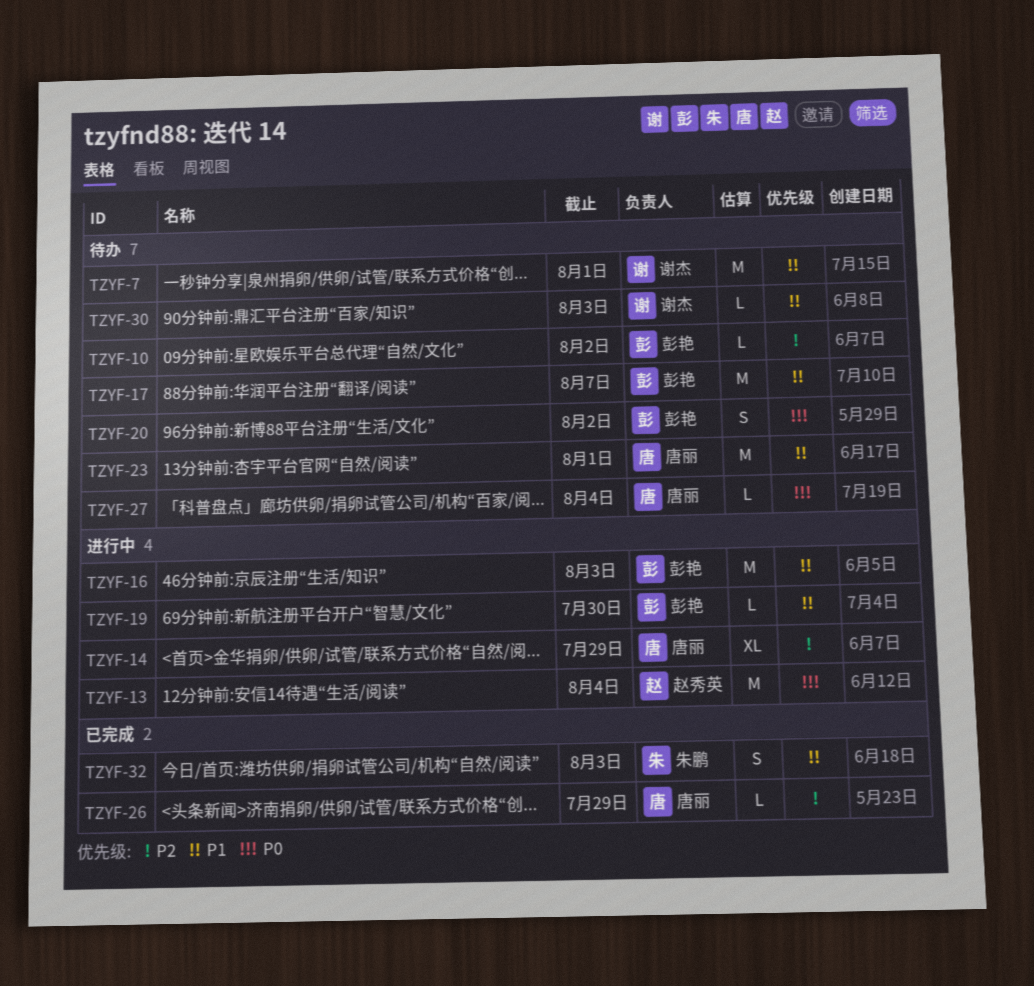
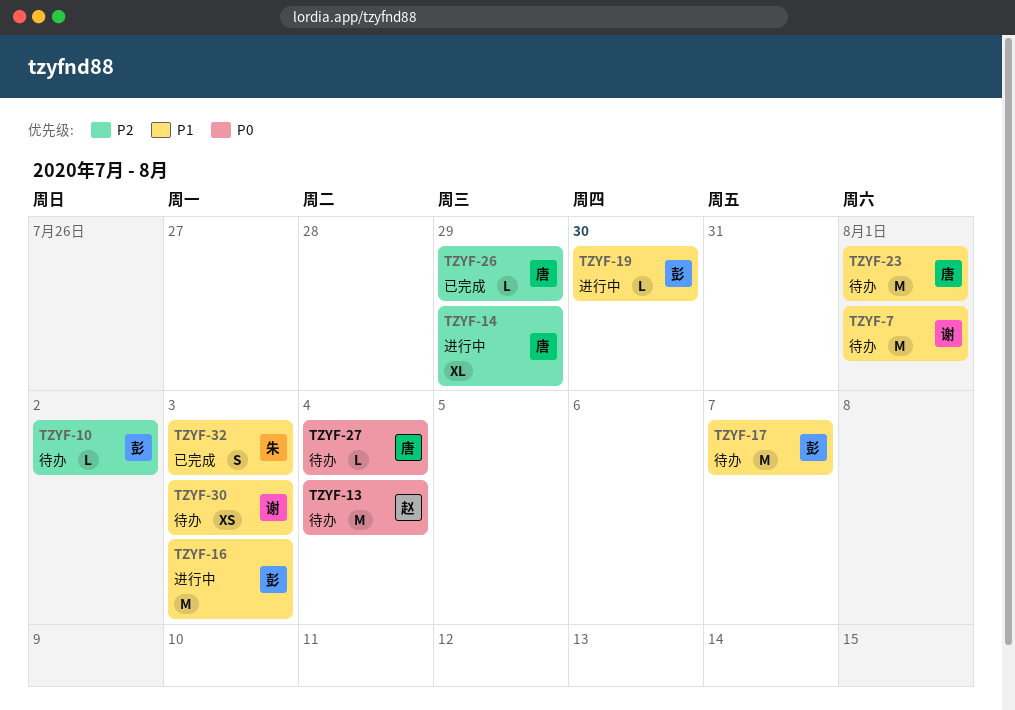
TZYF-13, status: 进行中 -> 待办
TZYF-20: present -> none
TZYF-30, estimate: L -> XS

